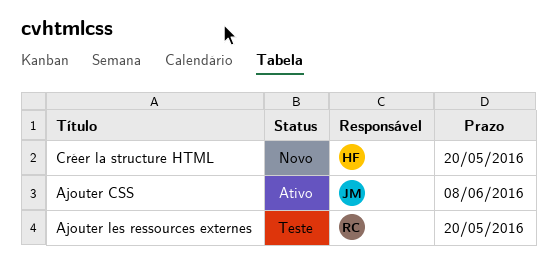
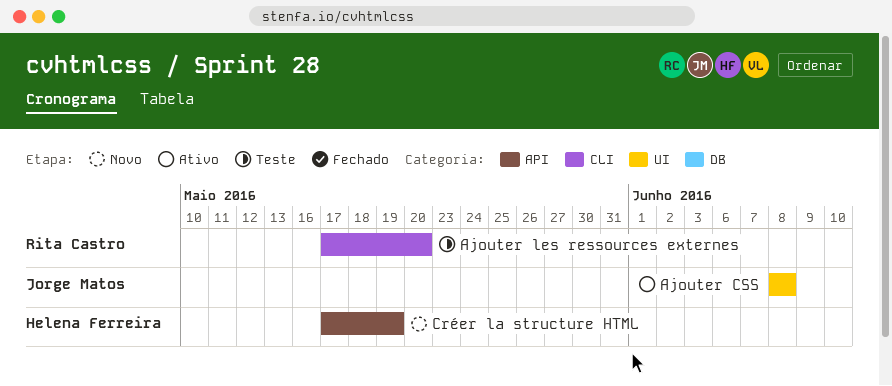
Créer la structure HTML, due: May 20 -> May 19

